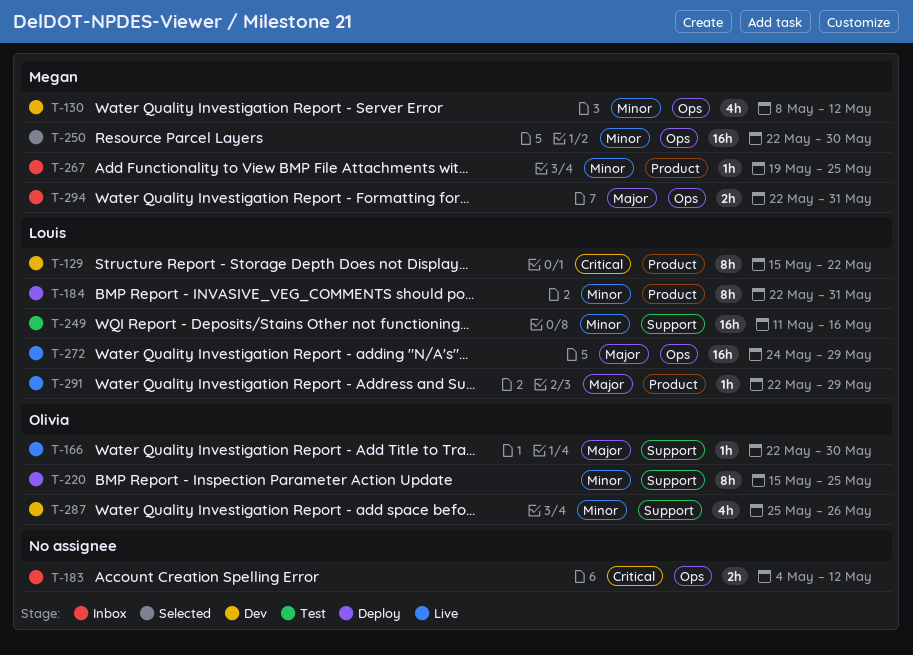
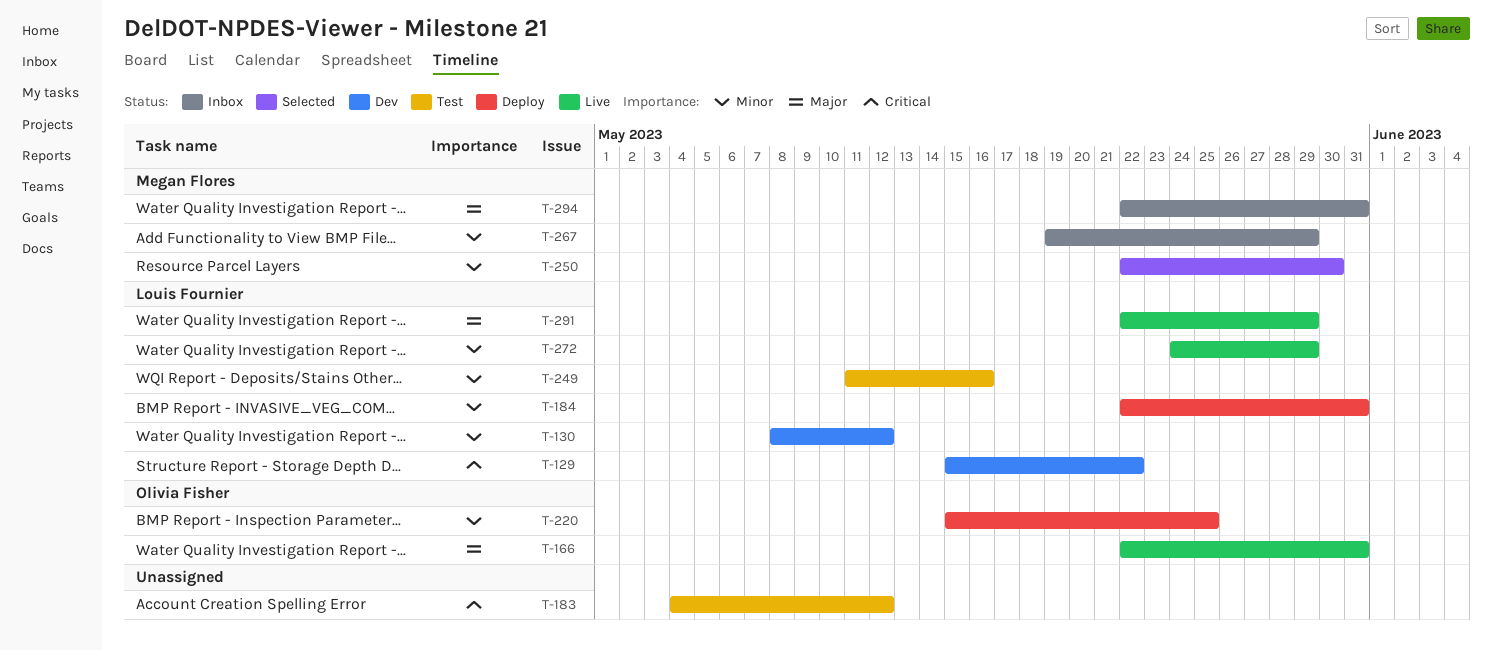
T-130, owner: Megan Flores -> Louis Fournier
T-166, due: May 30 -> May 31
T-183, status: Inbox -> Test
T-267, due: May 25 -> May 29
T-272, priority: Major -> Minor
T-287: present -> none

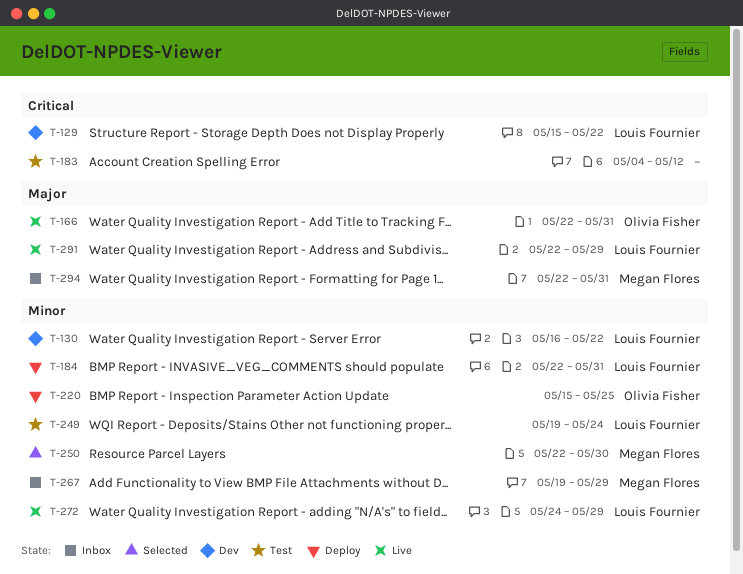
T-130, start: May 8 -> May 16
T-130, due: May 12 -> May 22
T-249, start: May 11 -> May 19
T-249, due: May 16 -> May 24

